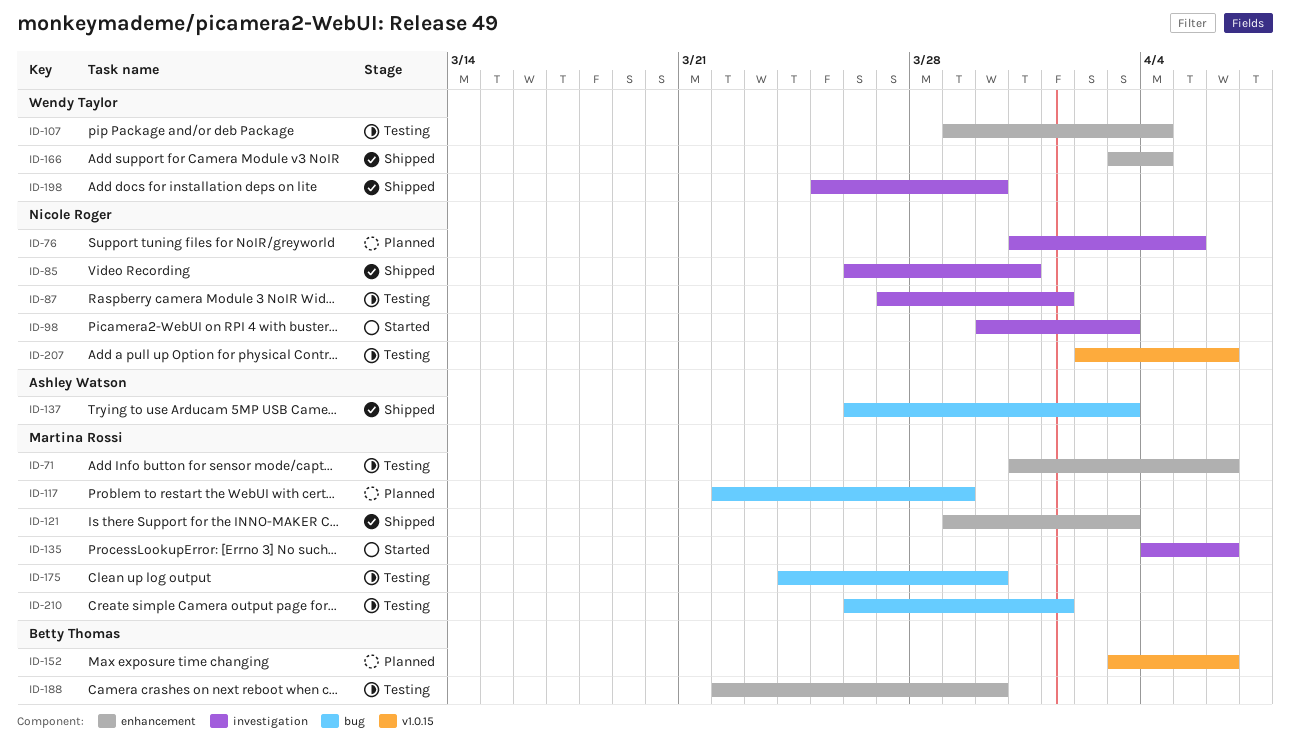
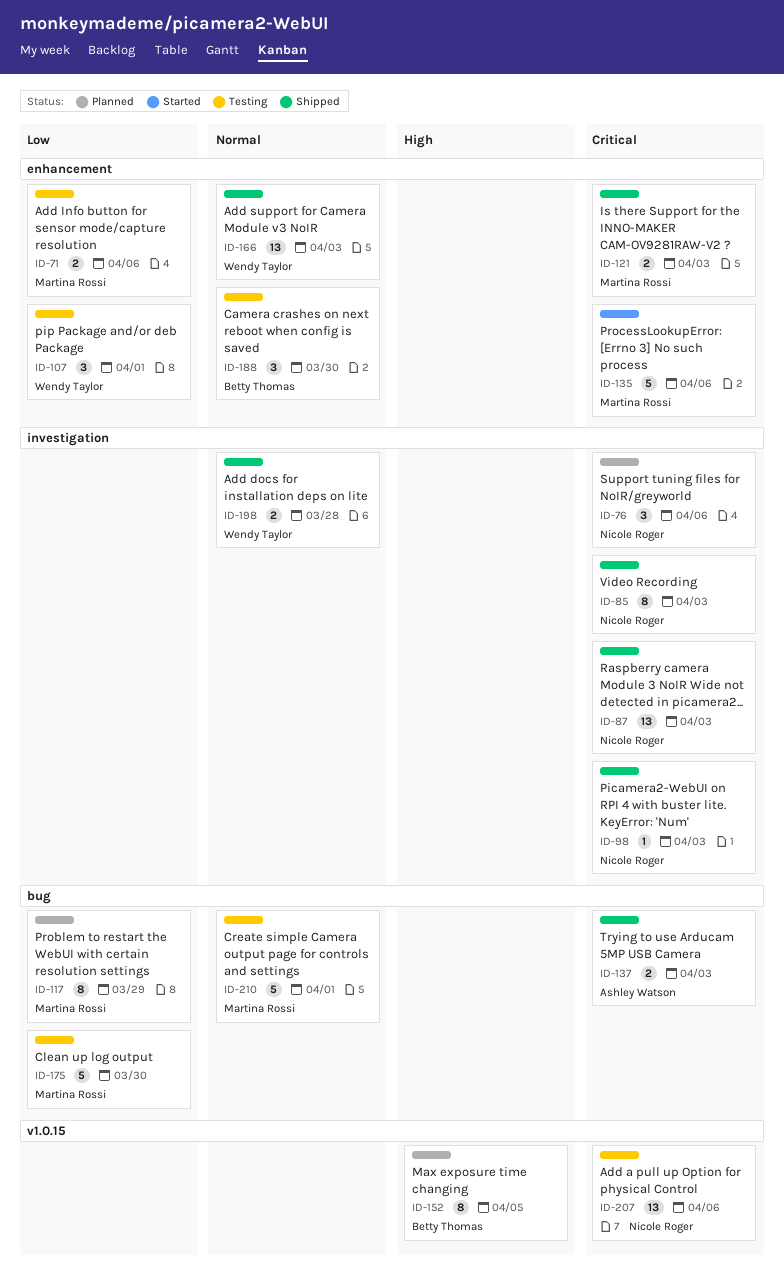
ID-76, due: Apr 5 -> Apr 6
ID-85, due: Mar 31 -> Apr 3
ID-87, status: Testing -> Shipped
ID-87, due: Apr 1 -> Apr 3
ID-98, status: Started -> Shipped
ID-107, due: Apr 4 -> Apr 1
ID-135, label: investigation -> enhancement
ID-152, due: Apr 6 -> Apr 5
ID-166, due: Apr 4 -> Apr 3
ID-198, due: Mar 30 -> Mar 28

